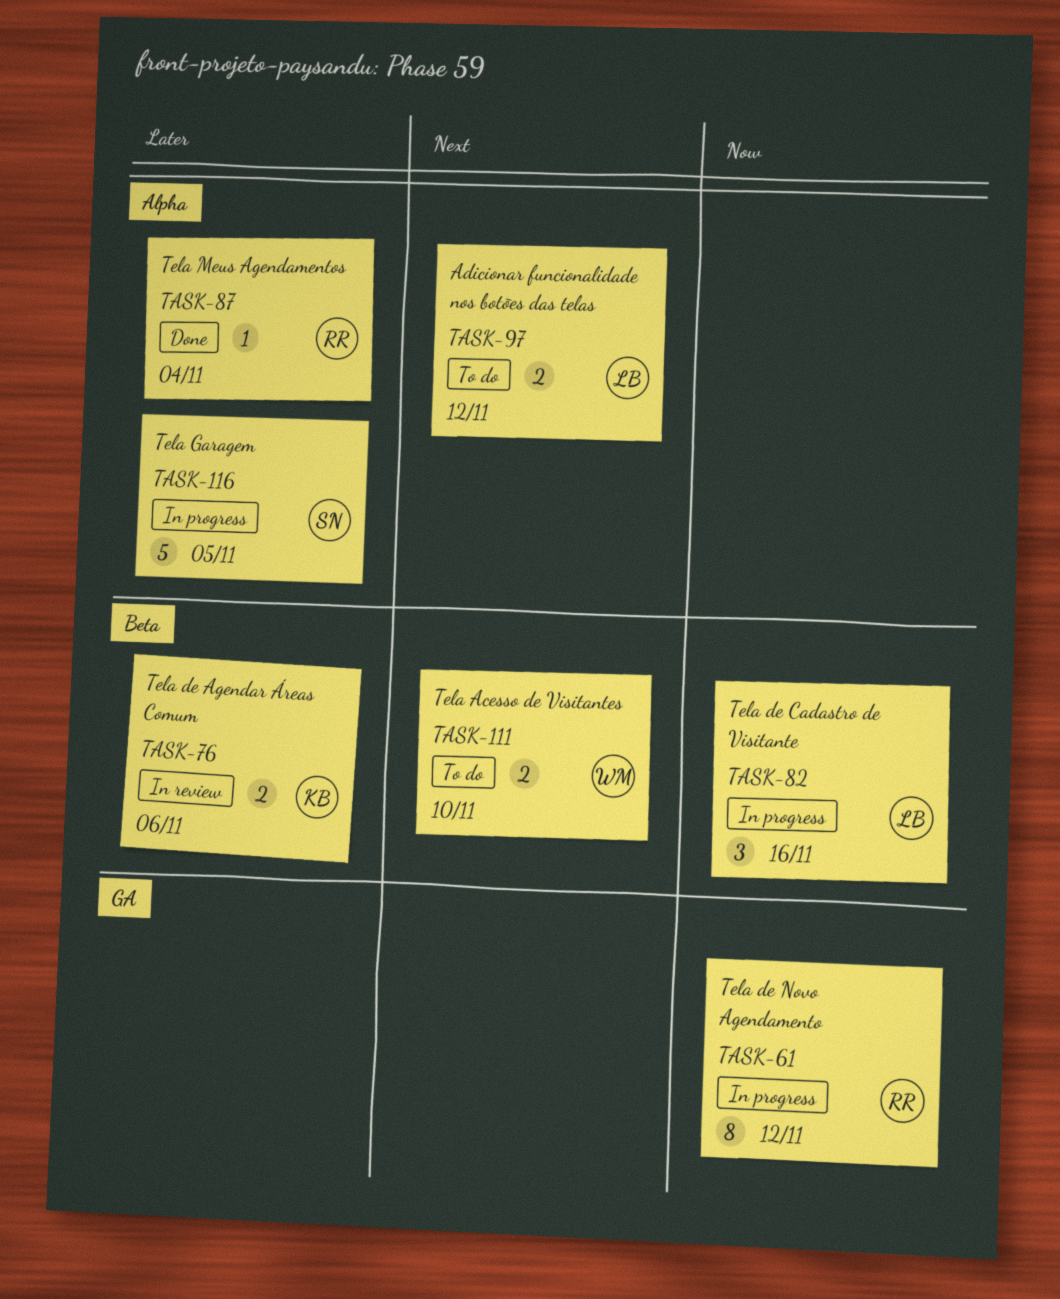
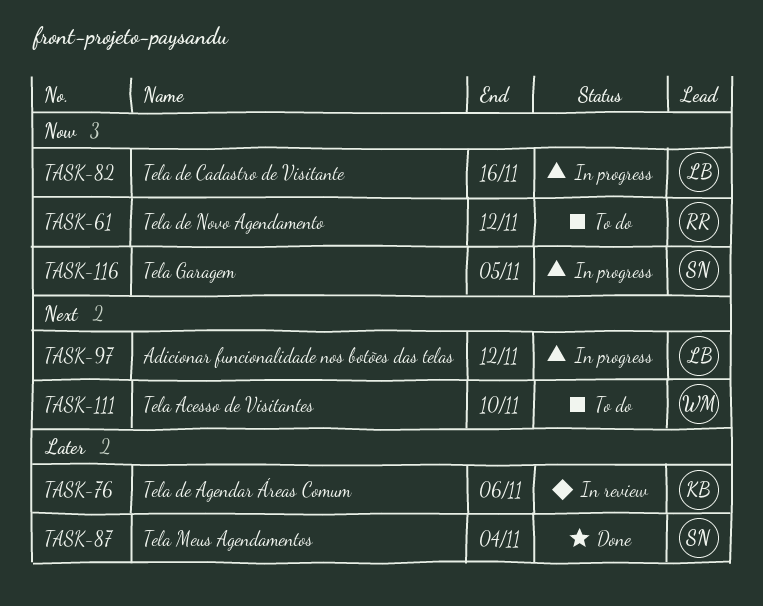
TASK-61, status: In progress -> To do
TASK-87, owner: RR -> SN
TASK-97, status: To do -> In progress
TASK-116, priority: Later -> Now

